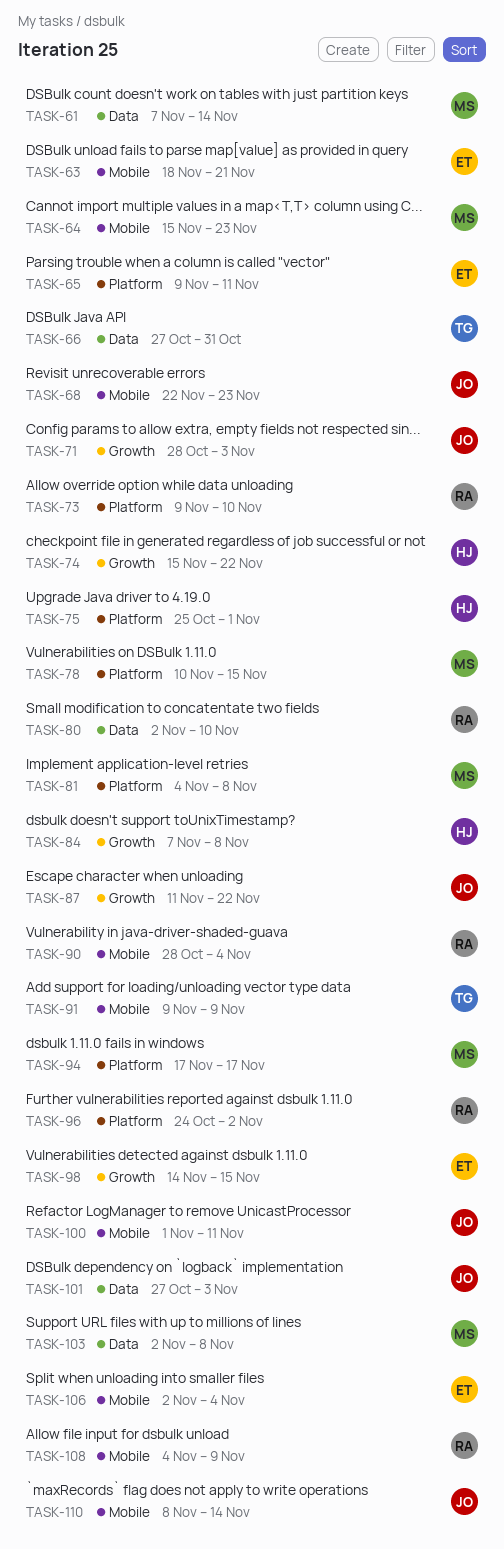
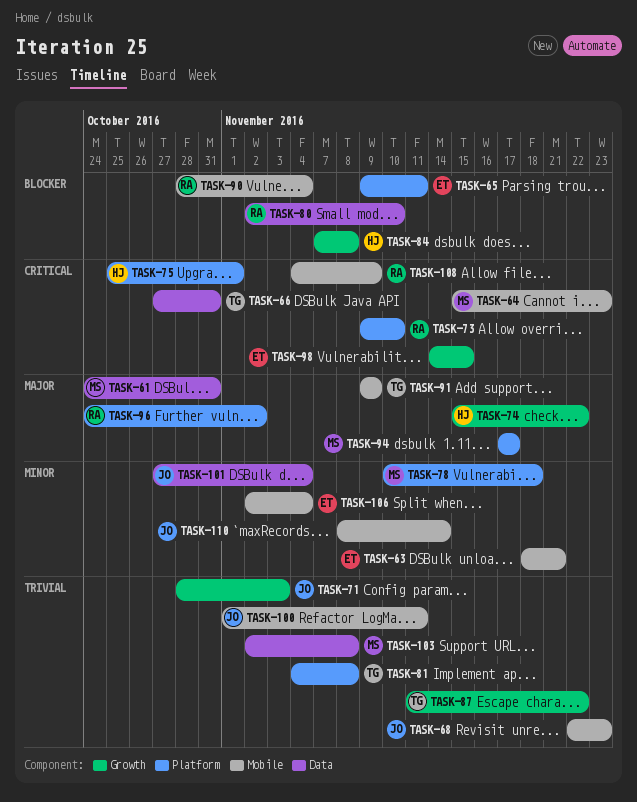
TASK-61, start: Nov 7 -> Oct 24
TASK-61, due: Nov 14 -> Oct 31
TASK-78, due: Nov 15 -> Nov 18
TASK-81, owner: MS -> TG
TASK-87, owner: JO -> TG
TASK-101, due: Nov 3 -> Nov 4

